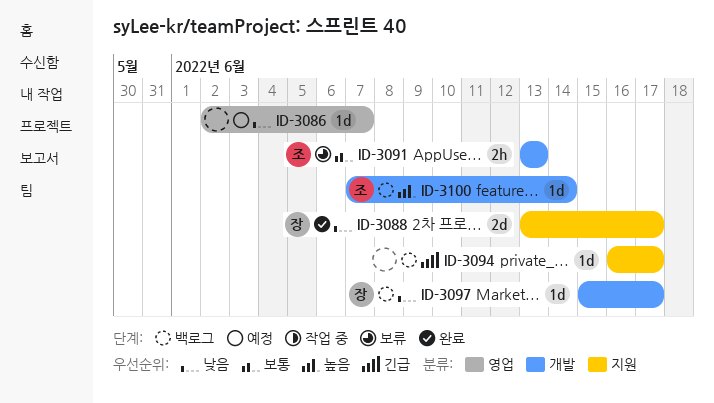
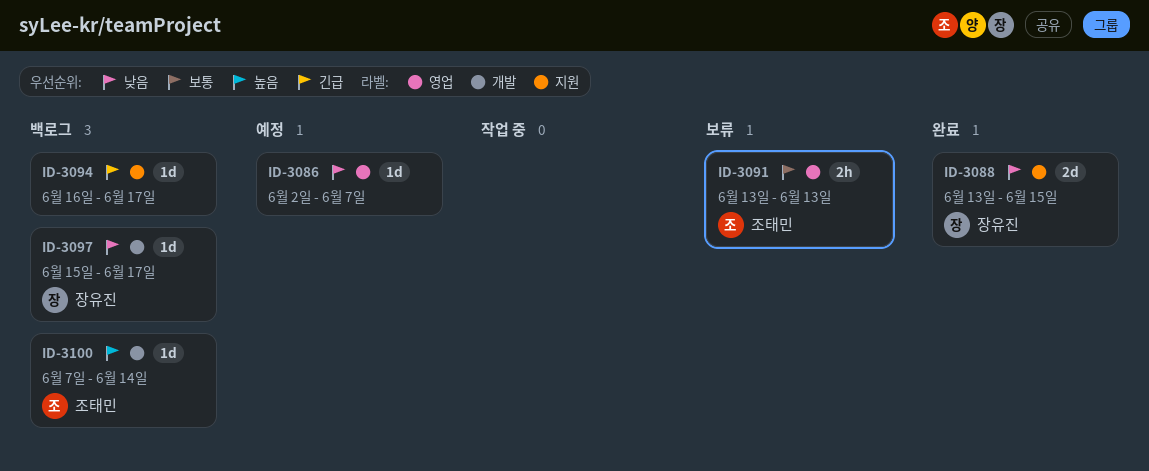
ID-3088, due: Jun 17 -> Jun 15
ID-3091, label: 개발 -> 영업

